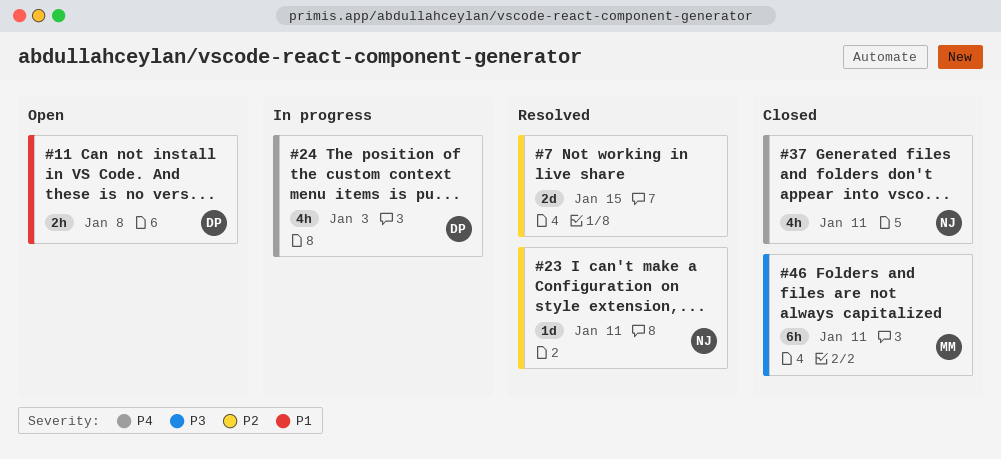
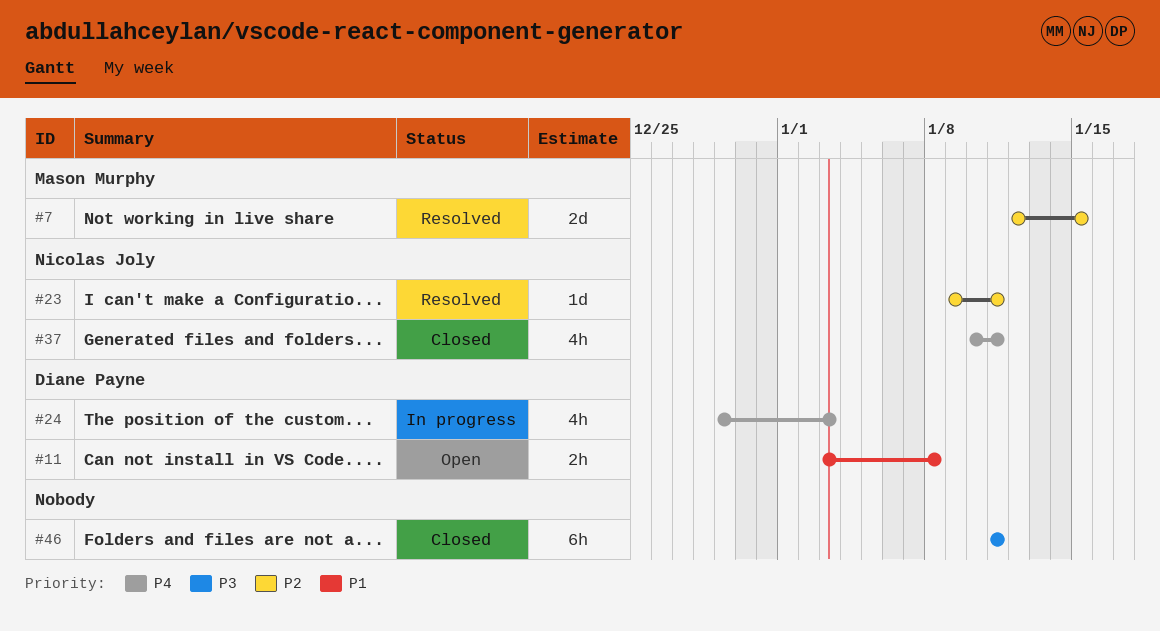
#7, owner: none -> Mason Murphy
#46, owner: Mason Murphy -> none

